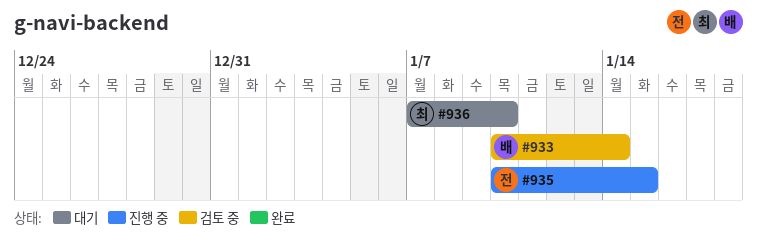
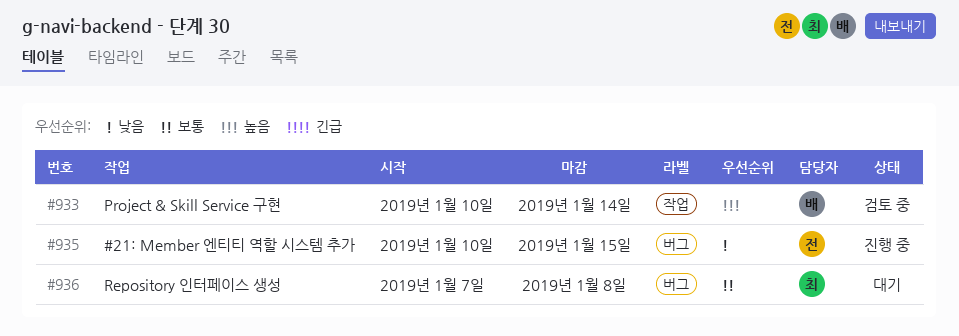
#936, due: Jan 10 -> Jan 8

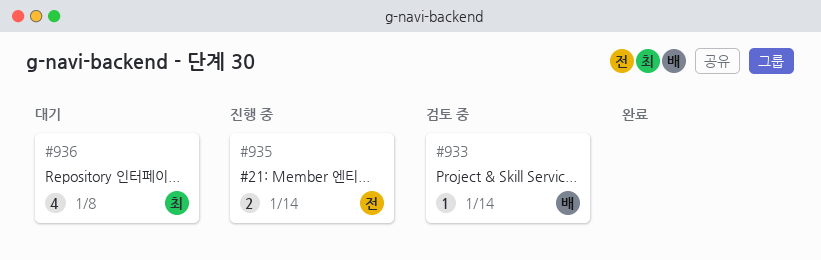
#935, due: Jan 15 -> Jan 14

